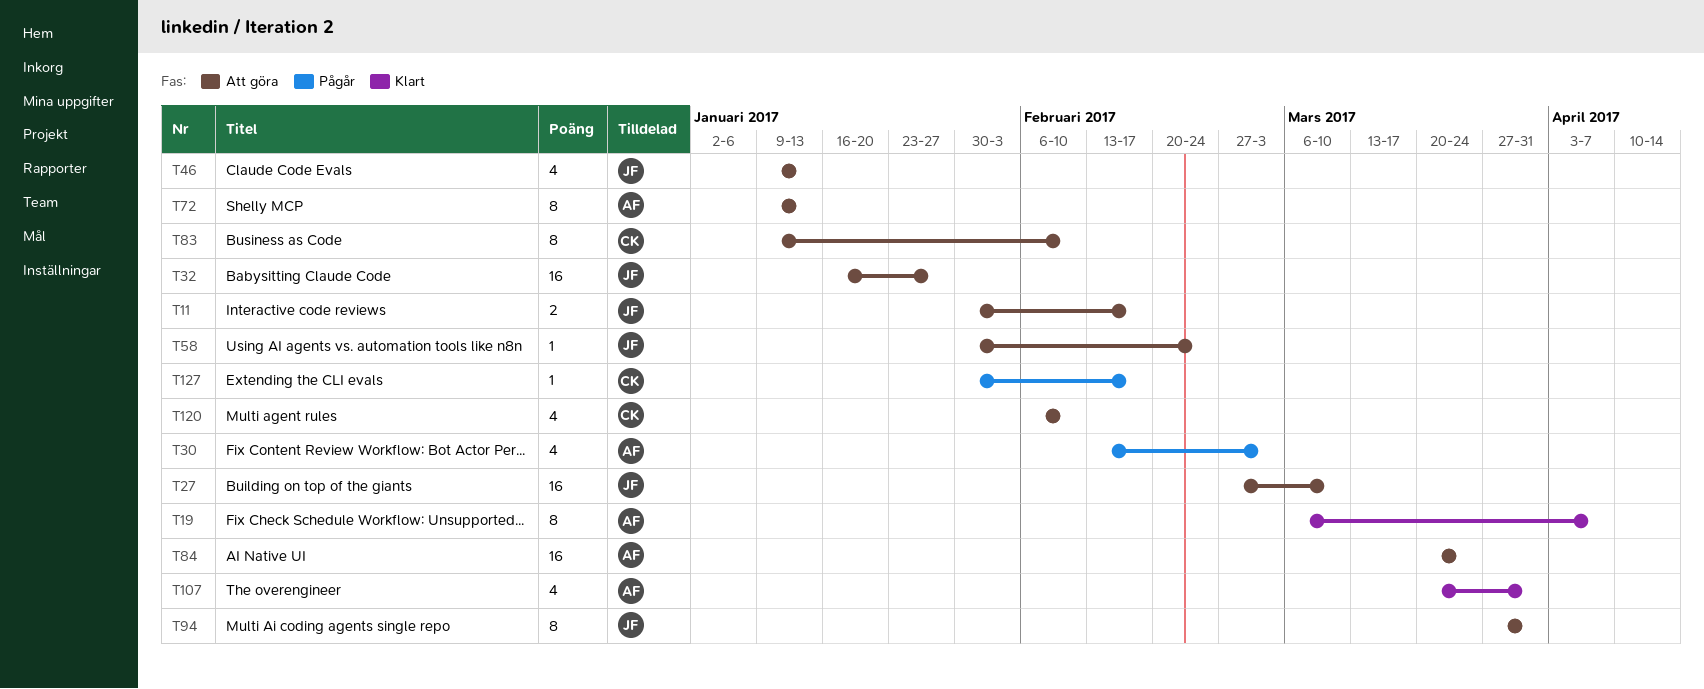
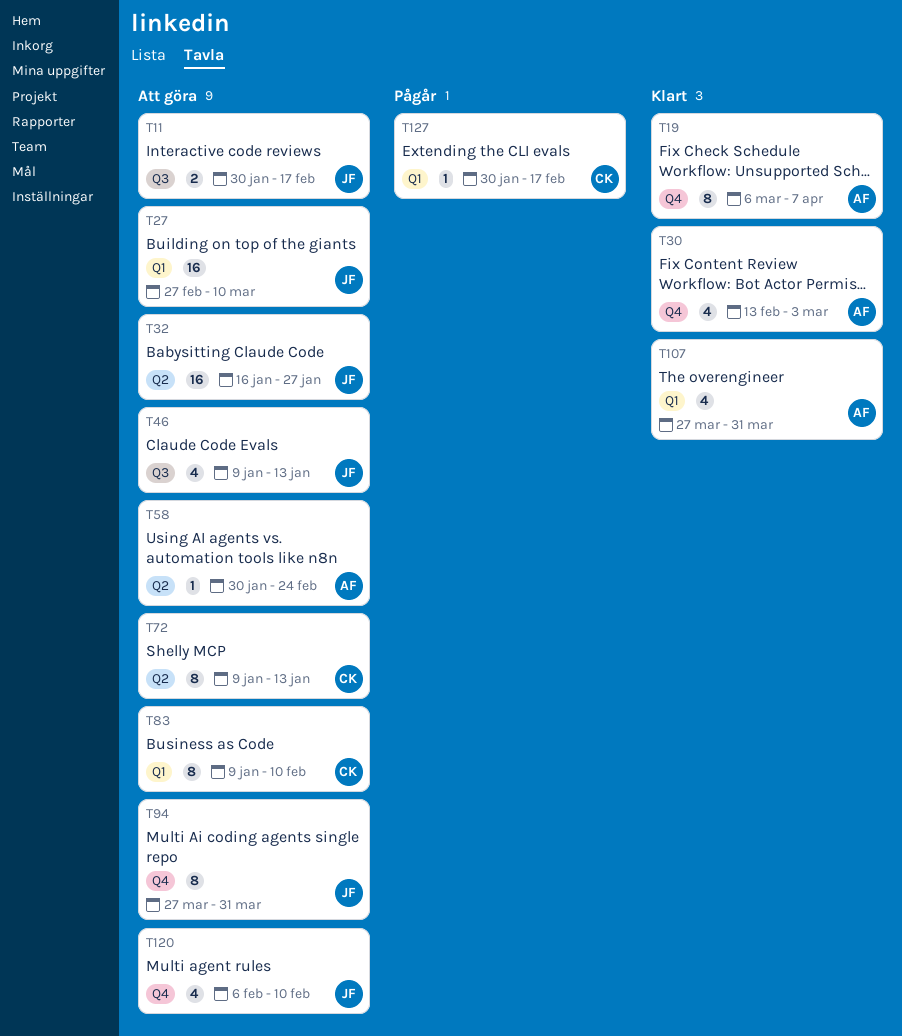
T30, status: Pågår -> Klart
T58, owner: JF -> AF
T72, owner: AF -> CK
T84: present -> none
T107, start: Mar 20 -> Mar 27
T120, owner: CK -> JF

